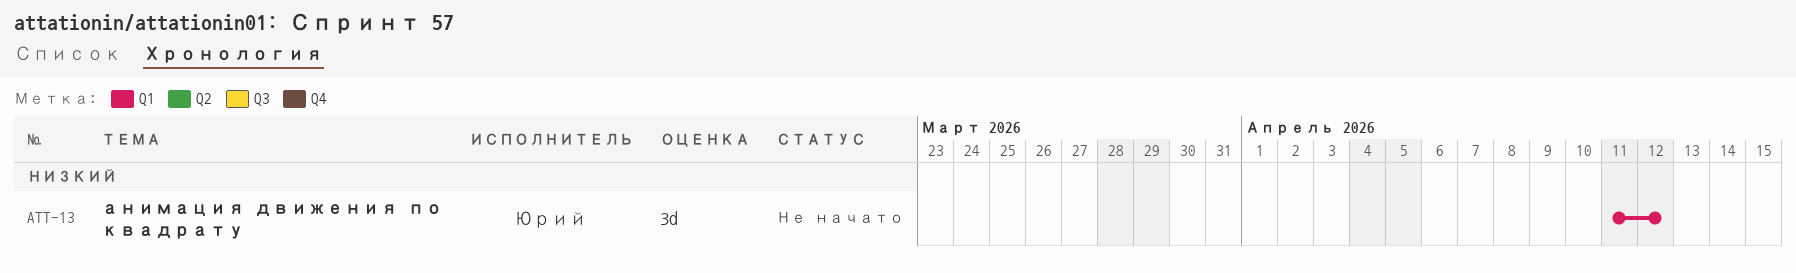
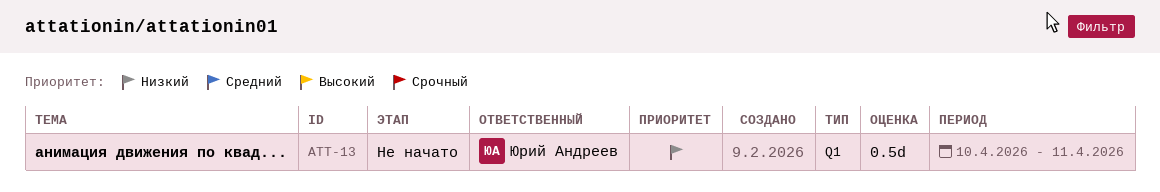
ATT-13, estimate: 3d -> 0.5d
ATT-13, start: Apr 11 -> Apr 10
ATT-13, due: Apr 12 -> Apr 11

